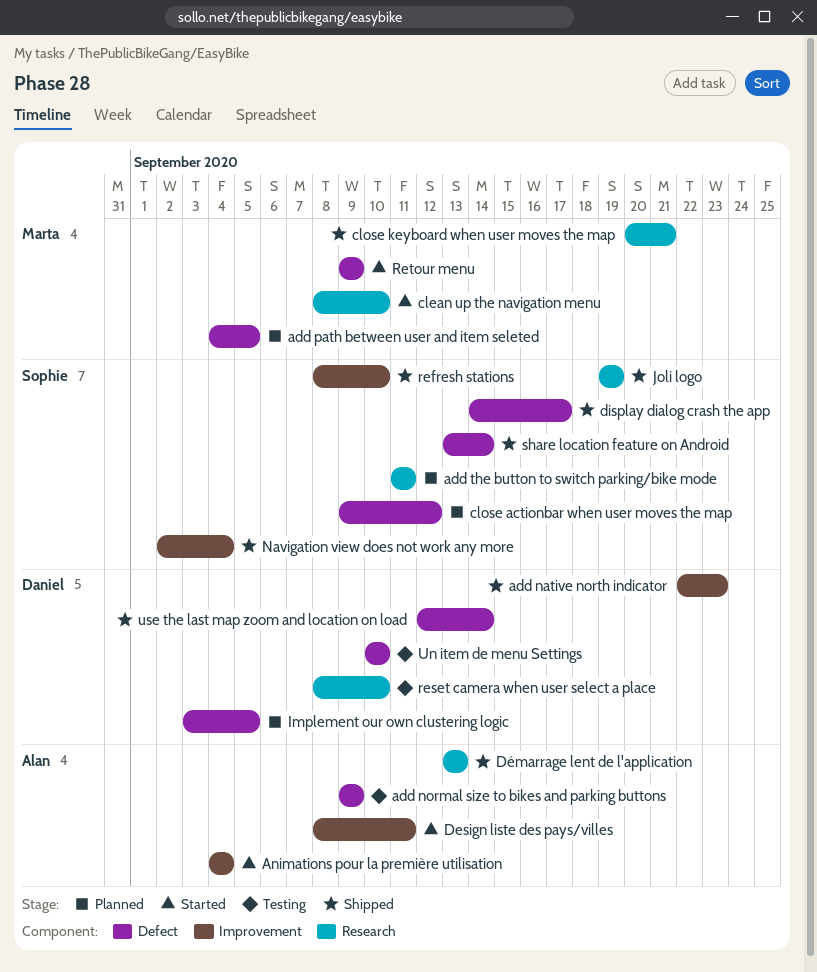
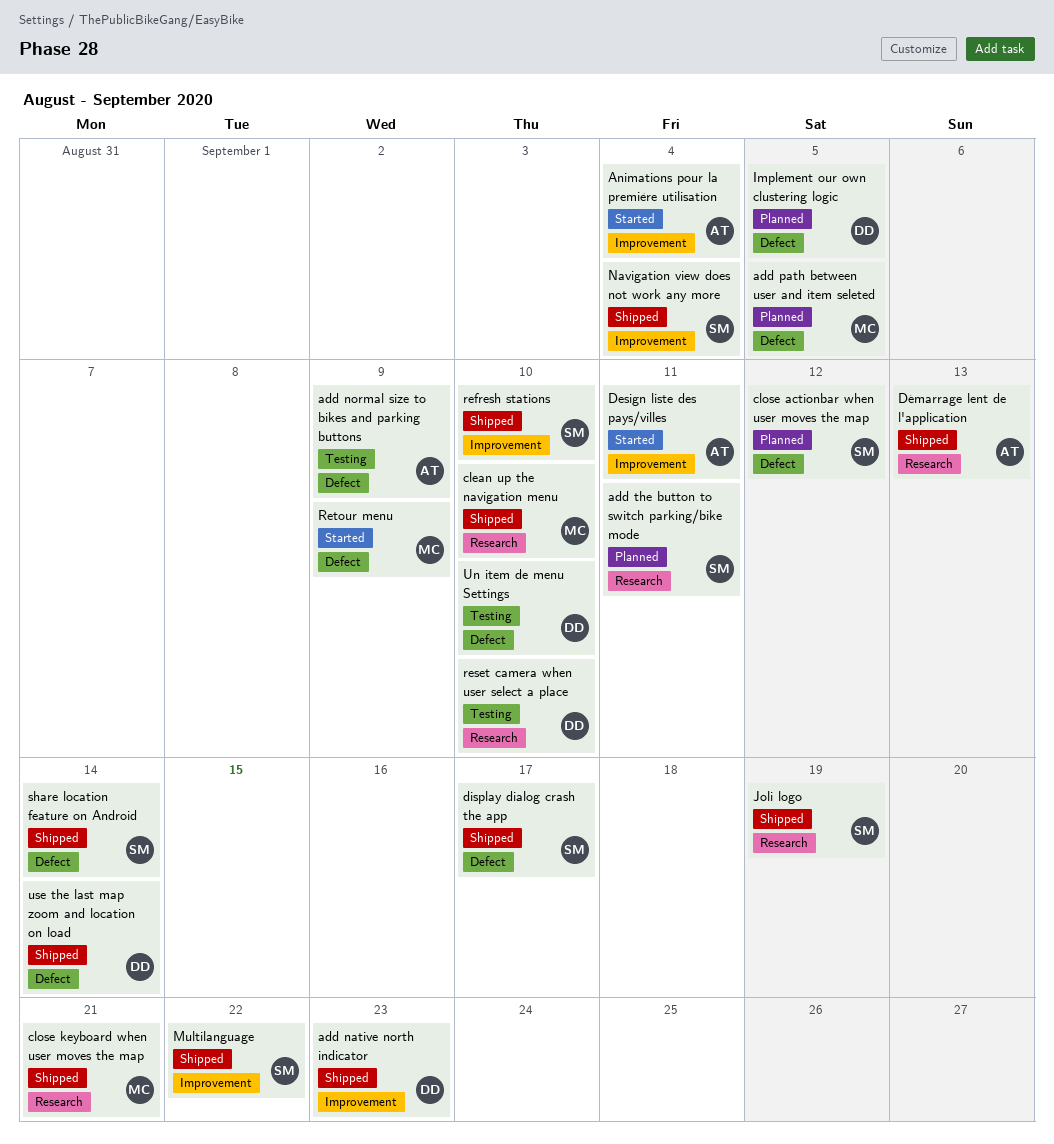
clean up the navigation menu, status: Started -> Shipped
Multilanguage: none -> present

